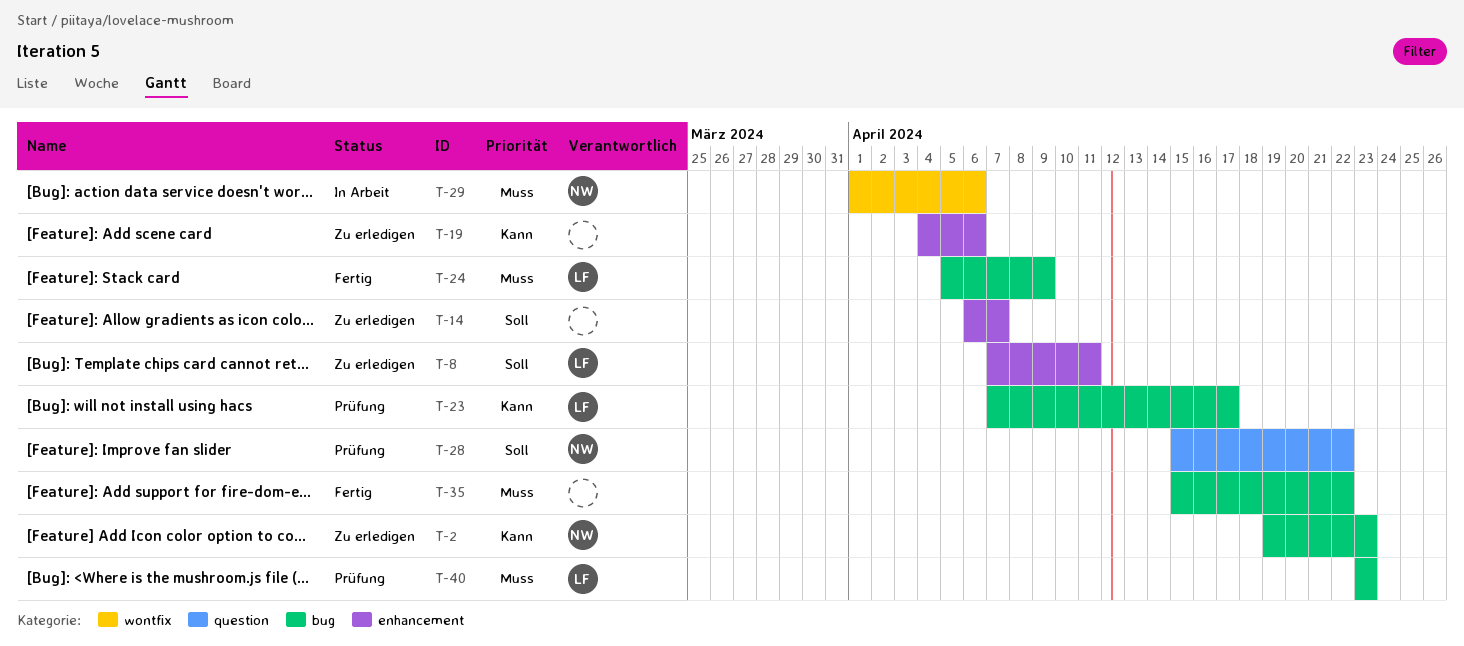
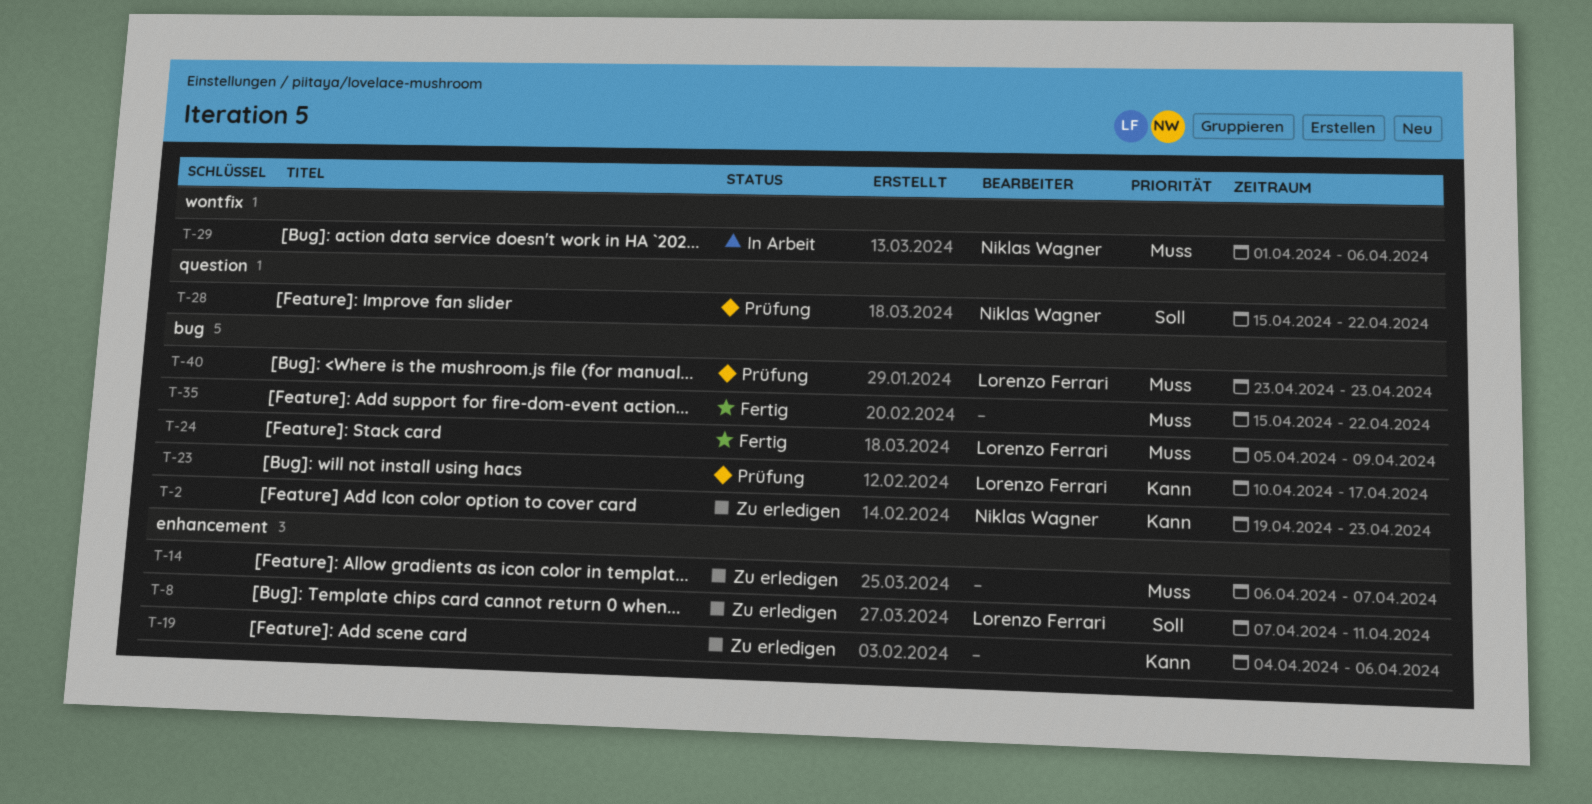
T-14, priority: Soll -> Muss
T-23, start: Apr 7 -> Apr 10

